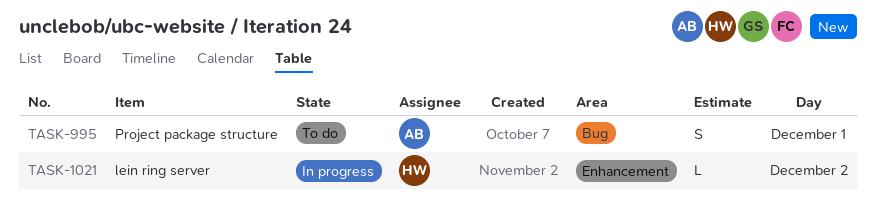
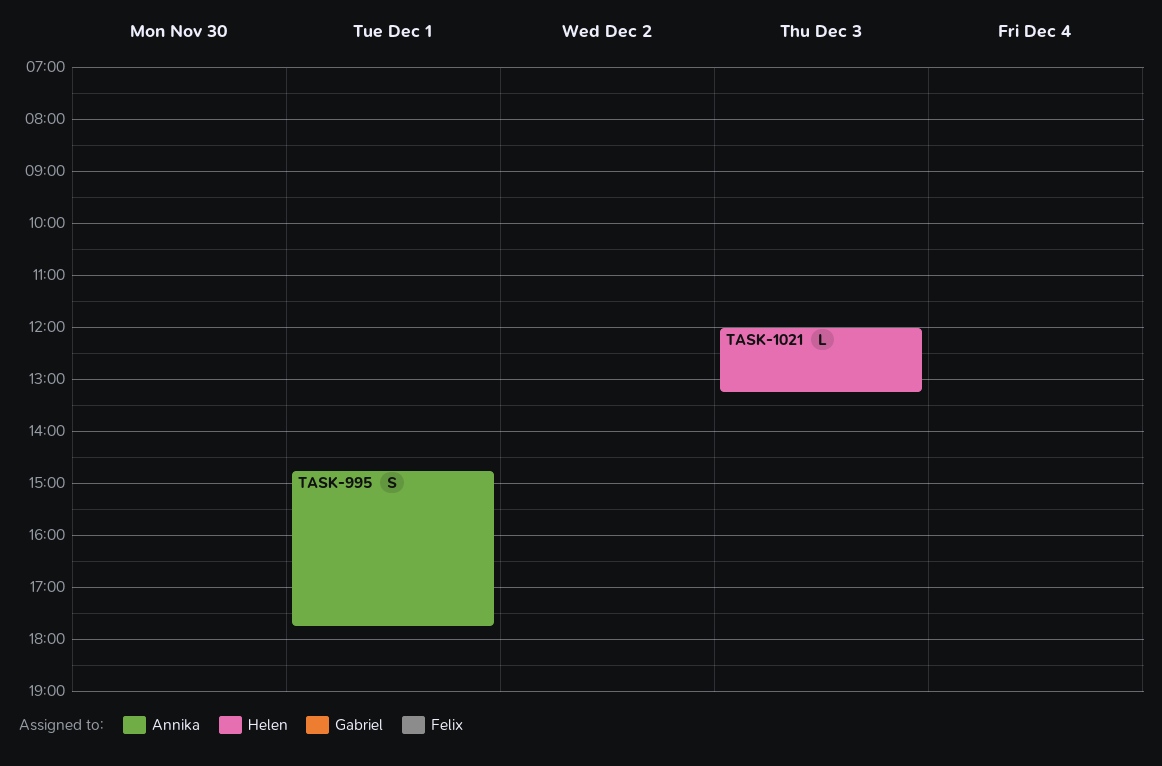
TASK-1021, day: Dec 2 -> Dec 3

